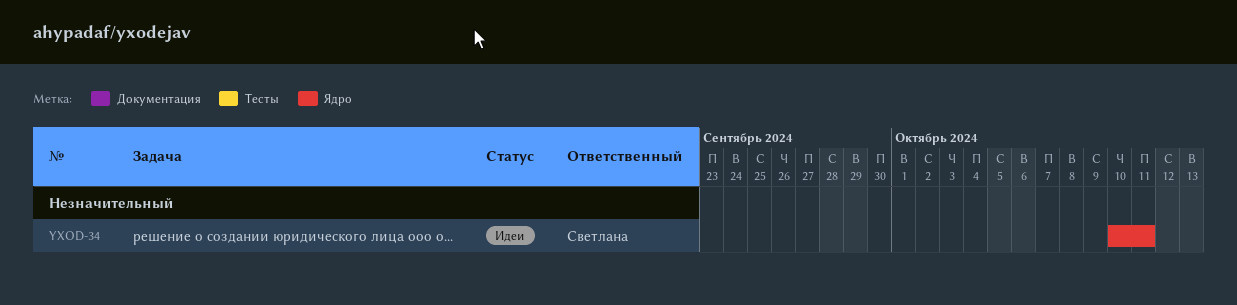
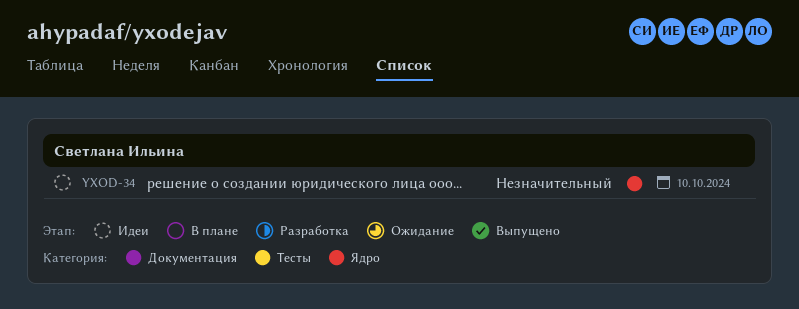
YXOD-34, due: Oct 11 -> Oct 10

